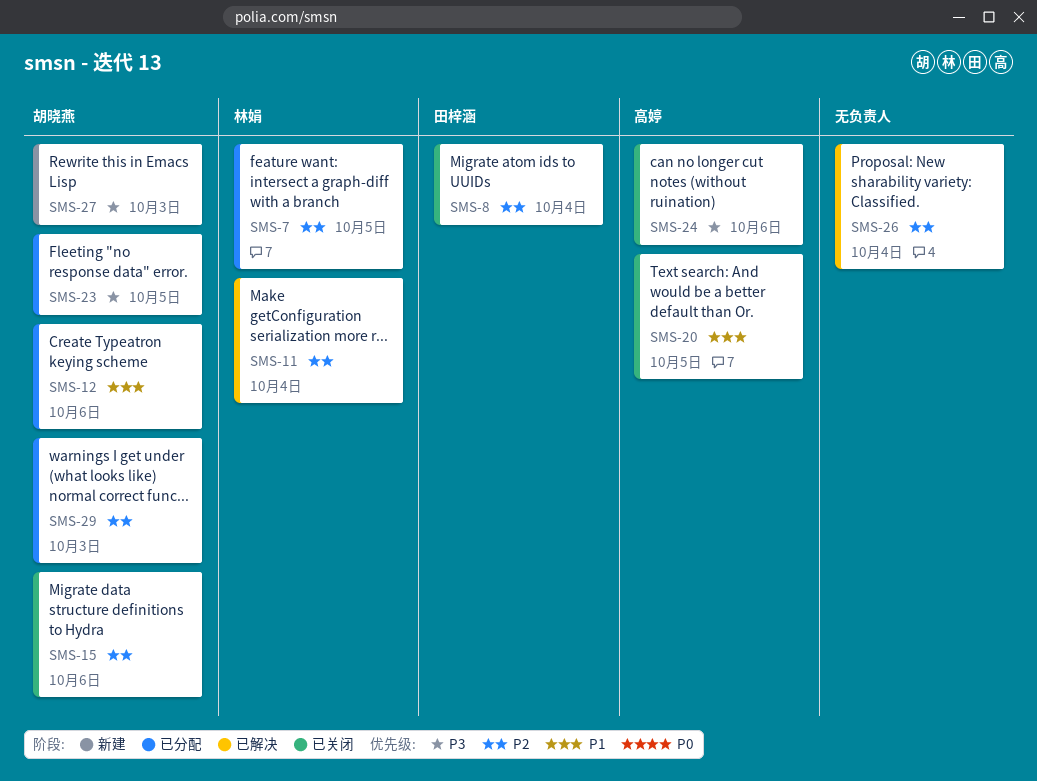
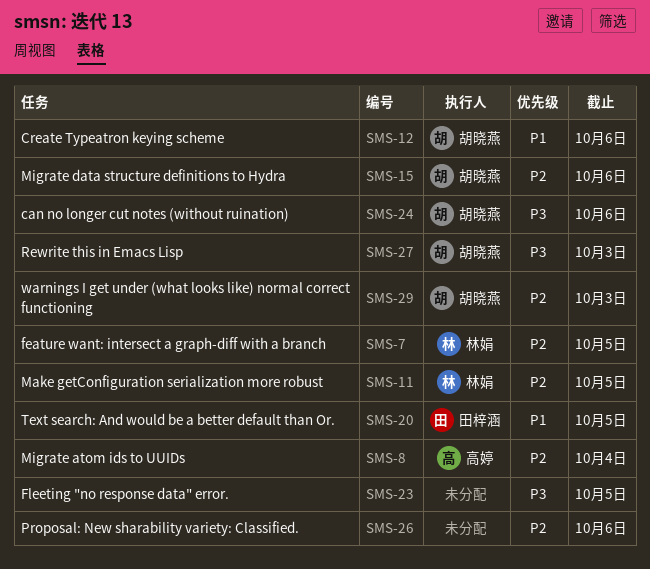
SMS-8, owner: 田梓涵 -> 高婷
SMS-11, due: Oct 4 -> Oct 5
SMS-20, owner: 高婷 -> 田梓涵
SMS-23, owner: 胡晓燕 -> none
SMS-24, owner: 高婷 -> 胡晓燕
SMS-26, due: Oct 4 -> Oct 6

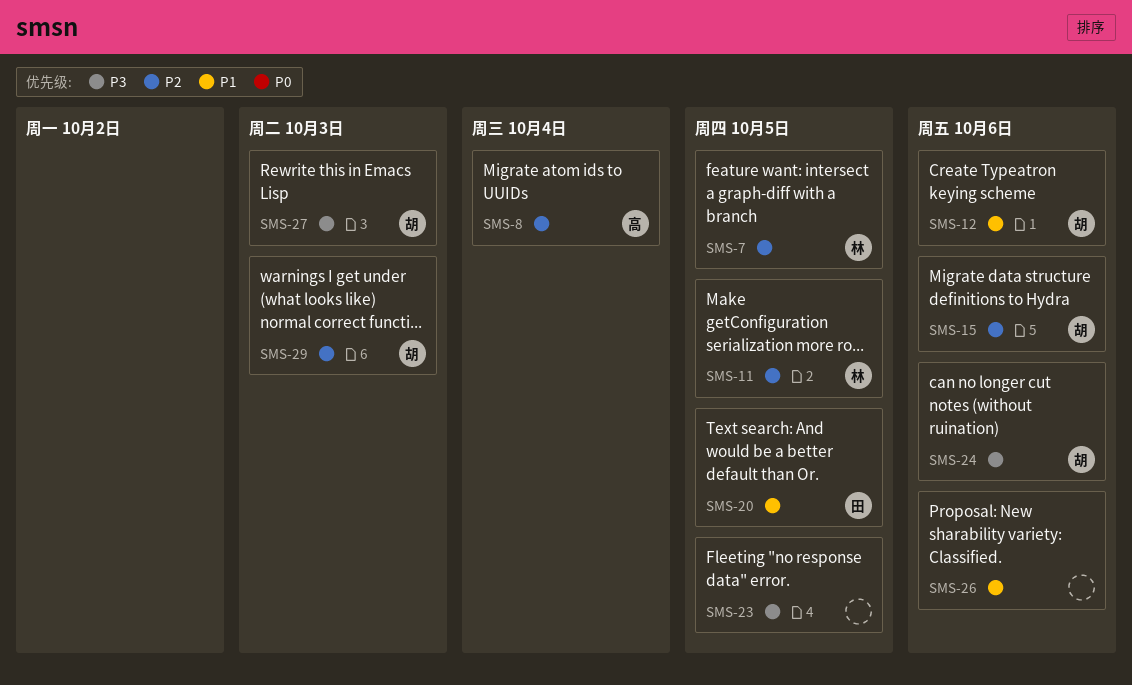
SMS-26, priority: P2 -> P1

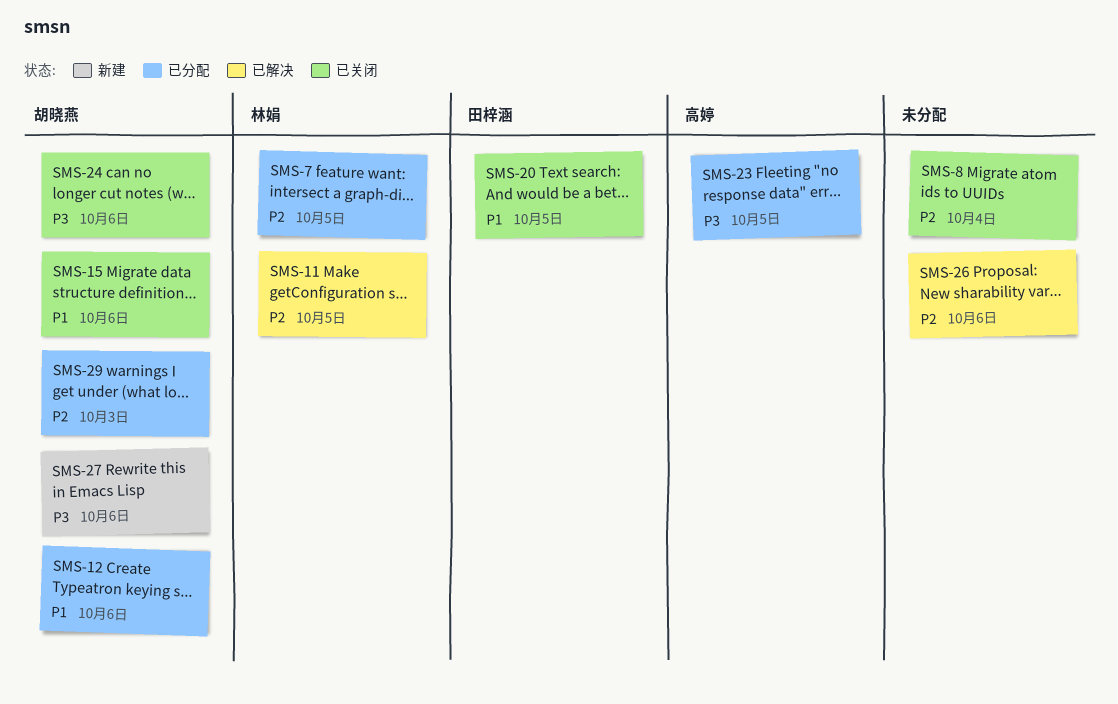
SMS-8, owner: 高婷 -> none
SMS-15, priority: P2 -> P1
SMS-23, owner: none -> 高婷
SMS-26, priority: P1 -> P2
SMS-27, due: Oct 3 -> Oct 6

